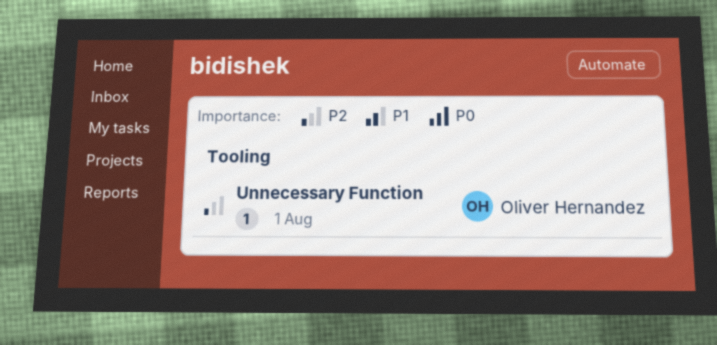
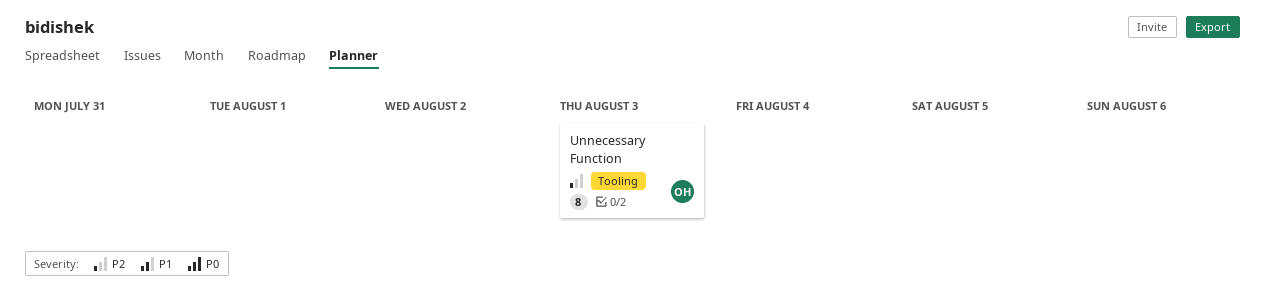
Unnecessary Function, estimate: 1 -> 8
Unnecessary Function, due: Aug 1 -> Aug 3

